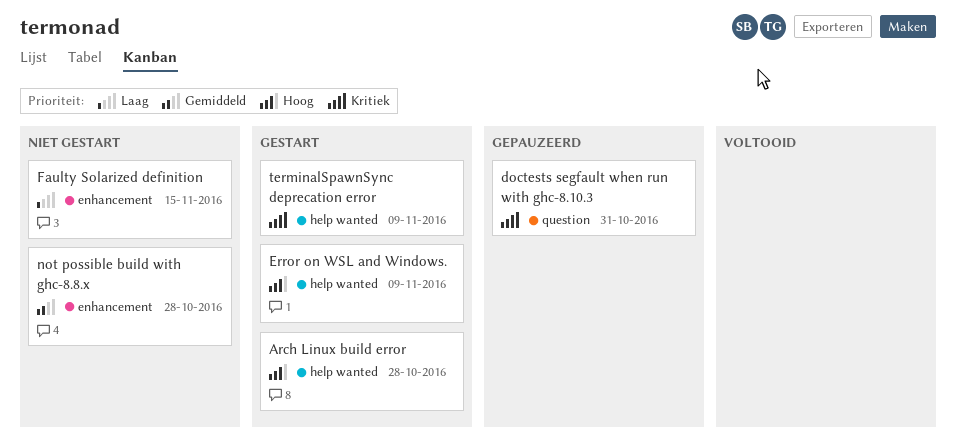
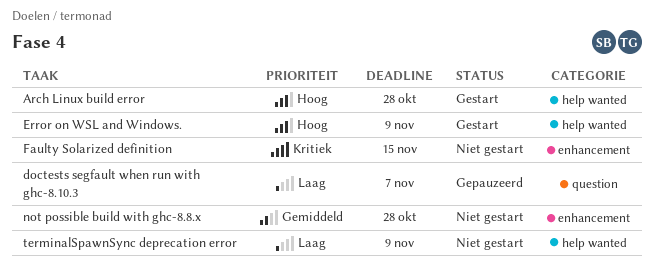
doctests segfault when run with ghc-8.10.3, priority: Kritiek -> Laag
doctests segfault when run with ghc-8.10.3, due: Oct 31 -> Nov 7
Faulty Solarized definition, priority: Laag -> Kritiek
terminalSpawnSync deprecation error, status: Gestart -> Niet gestart
terminalSpawnSync deprecation error, priority: Kritiek -> Laag

